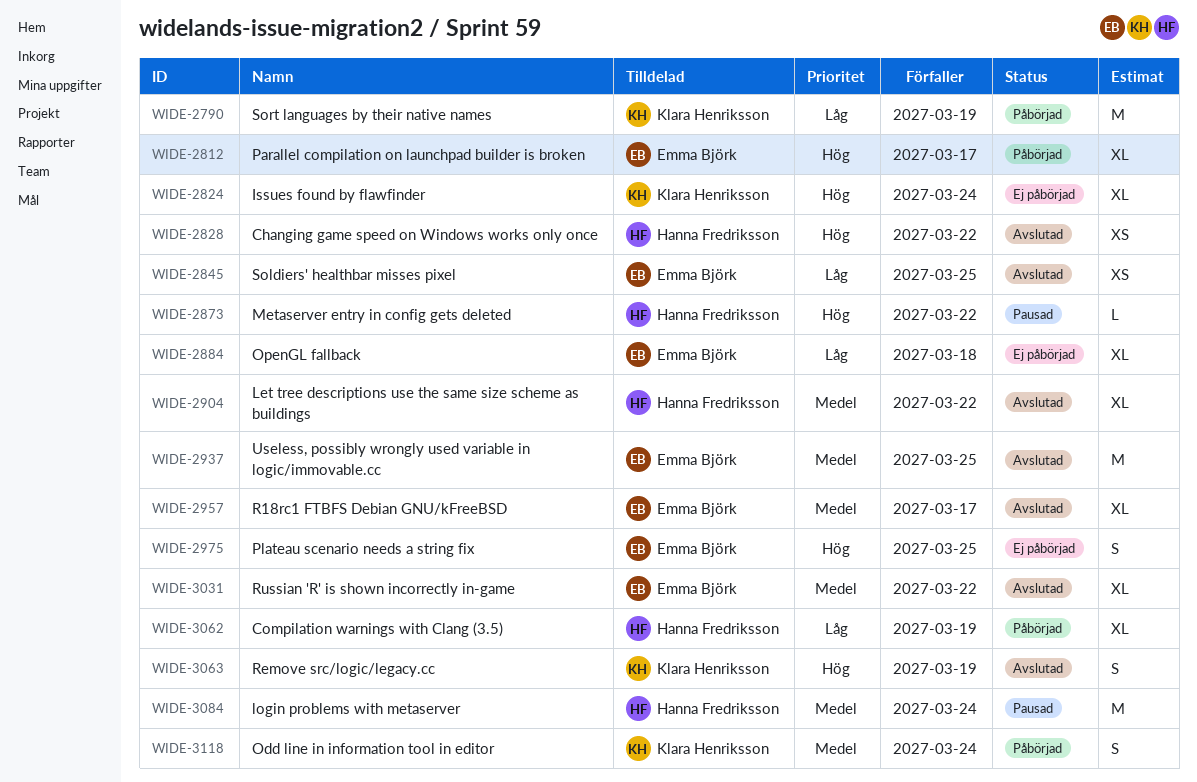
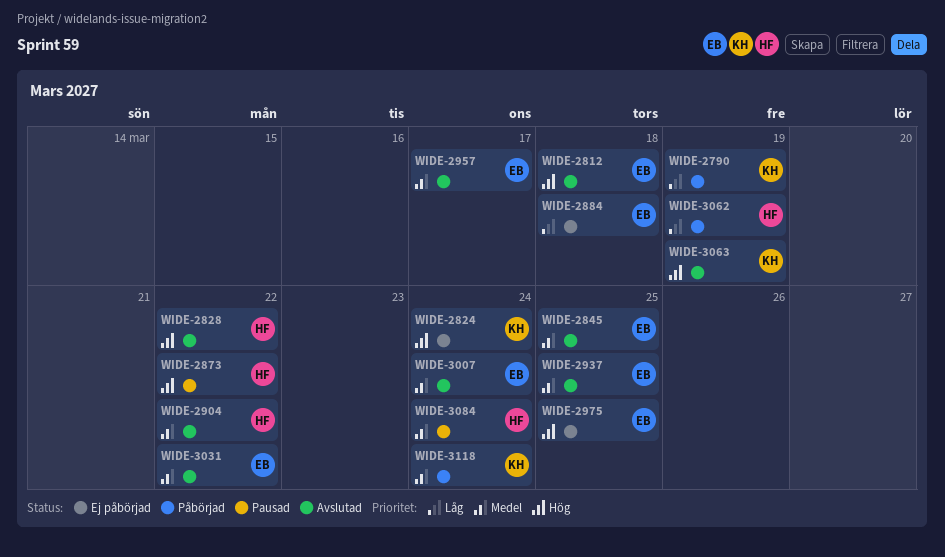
WIDE-2812, status: Påbörjad -> Avslutad
WIDE-2812, due: Mar 17 -> Mar 18
WIDE-2845, priority: Låg -> Medel
WIDE-3007: none -> present

